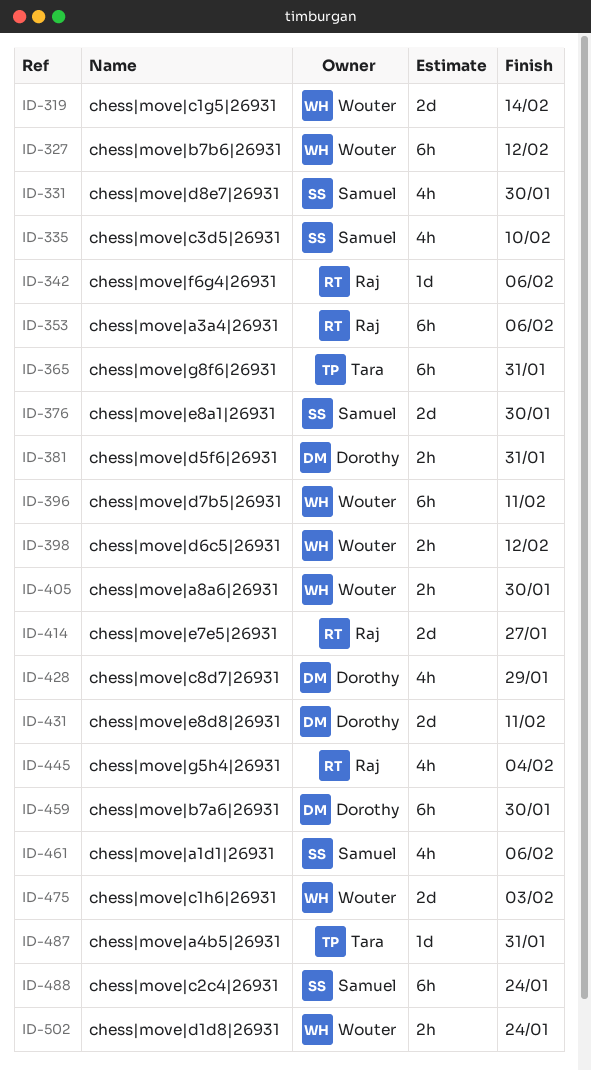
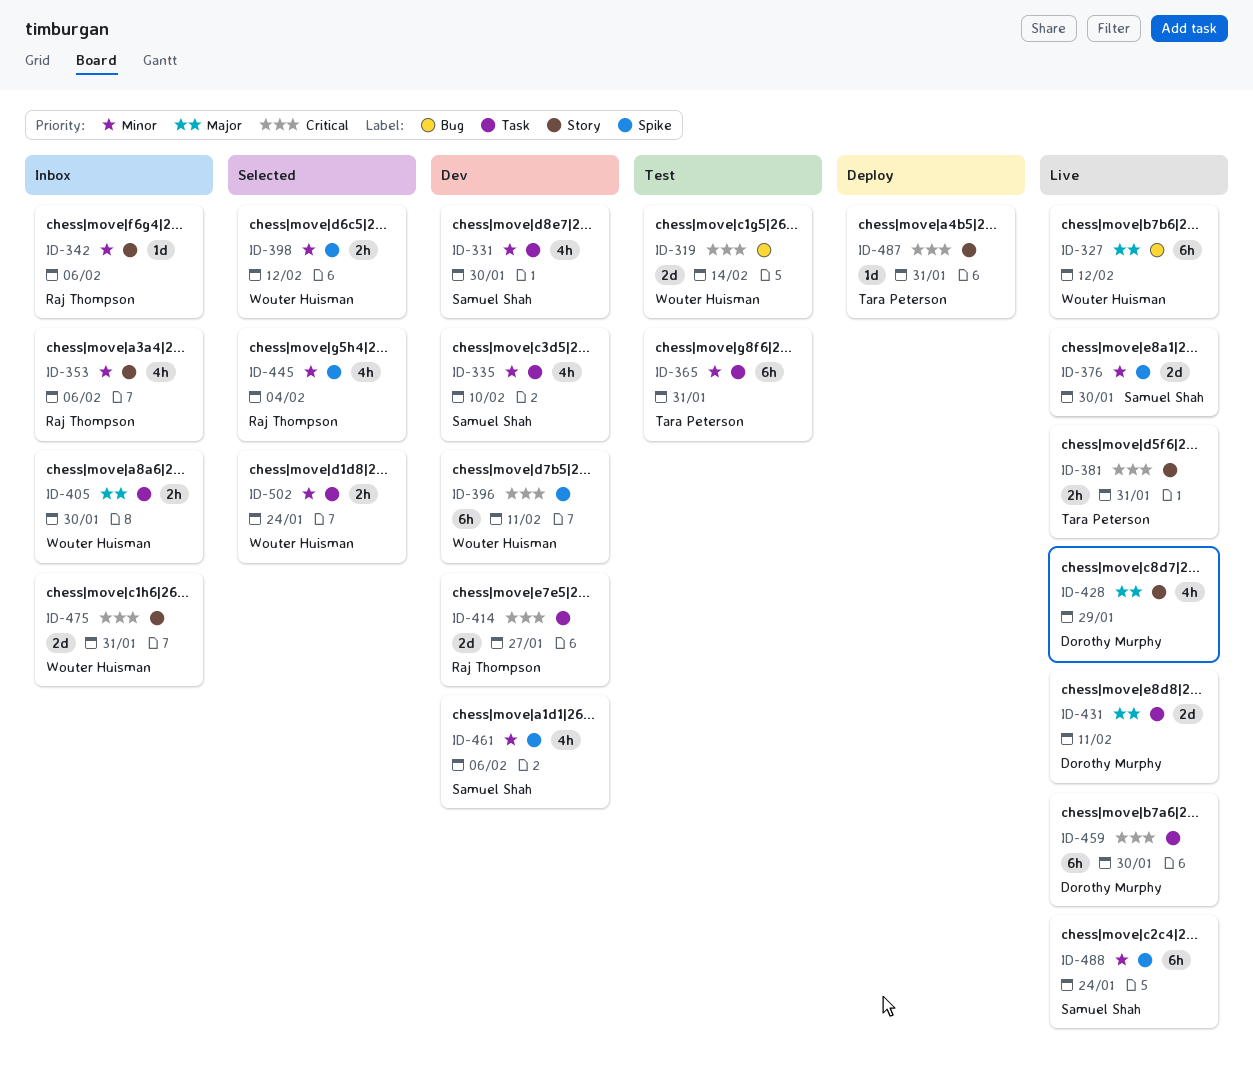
ID-353, estimate: 6h -> 4h
ID-381, owner: Dorothy Murphy -> Tara Peterson
ID-475, due: Feb 3 -> Jan 31

